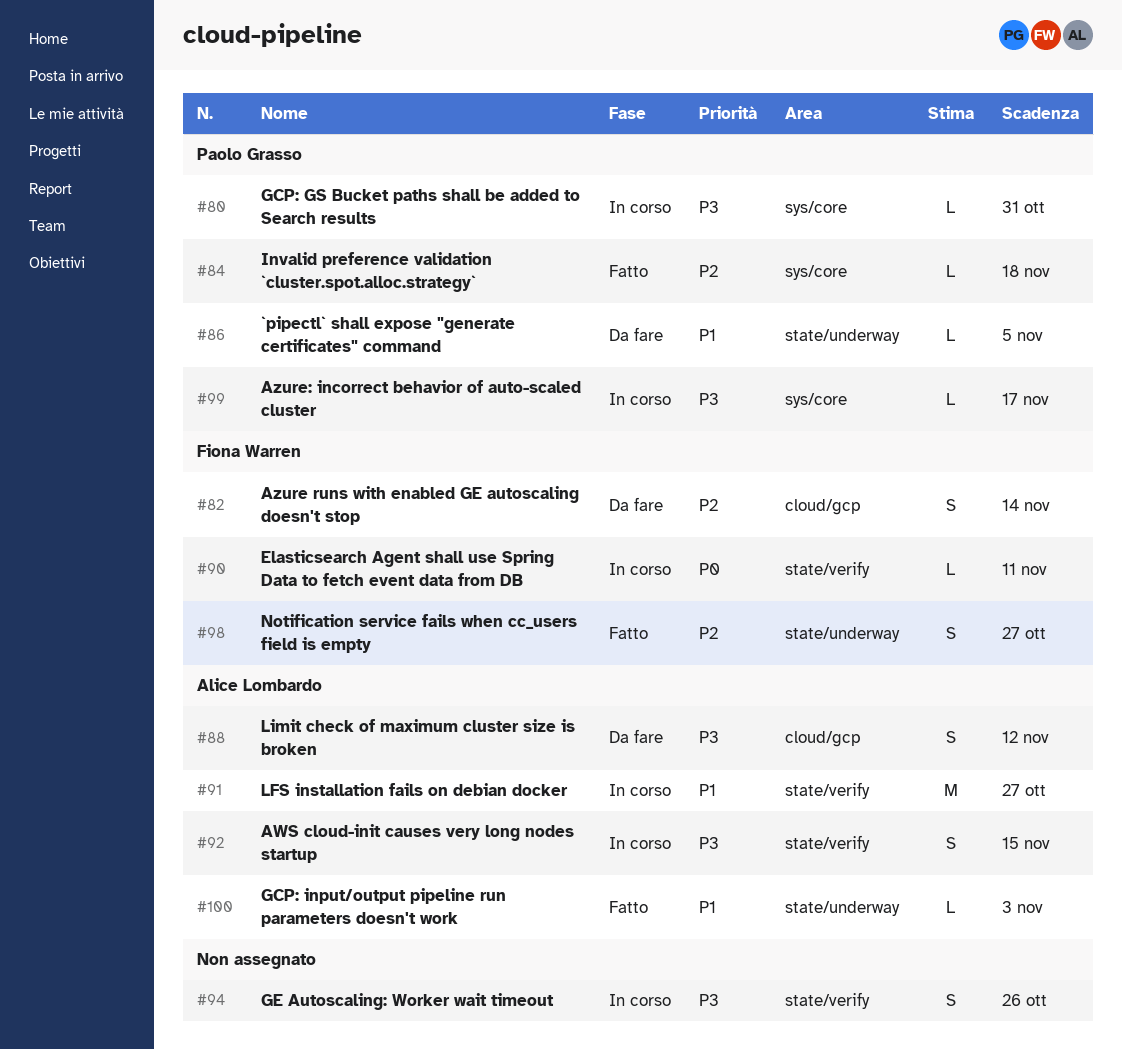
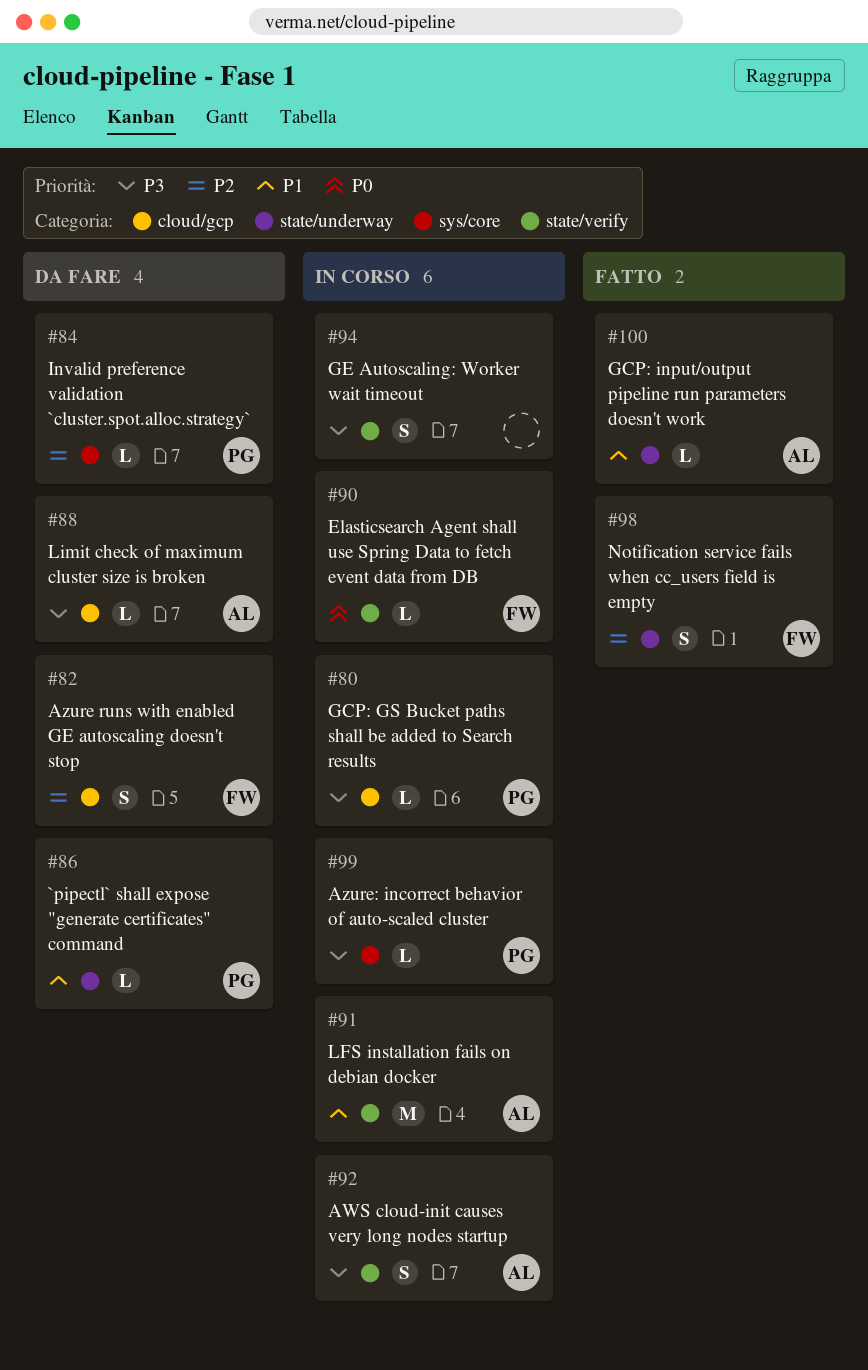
#80, label: sys/core -> cloud/gcp
#84, status: Fatto -> Da fare
#88, estimate: S -> L

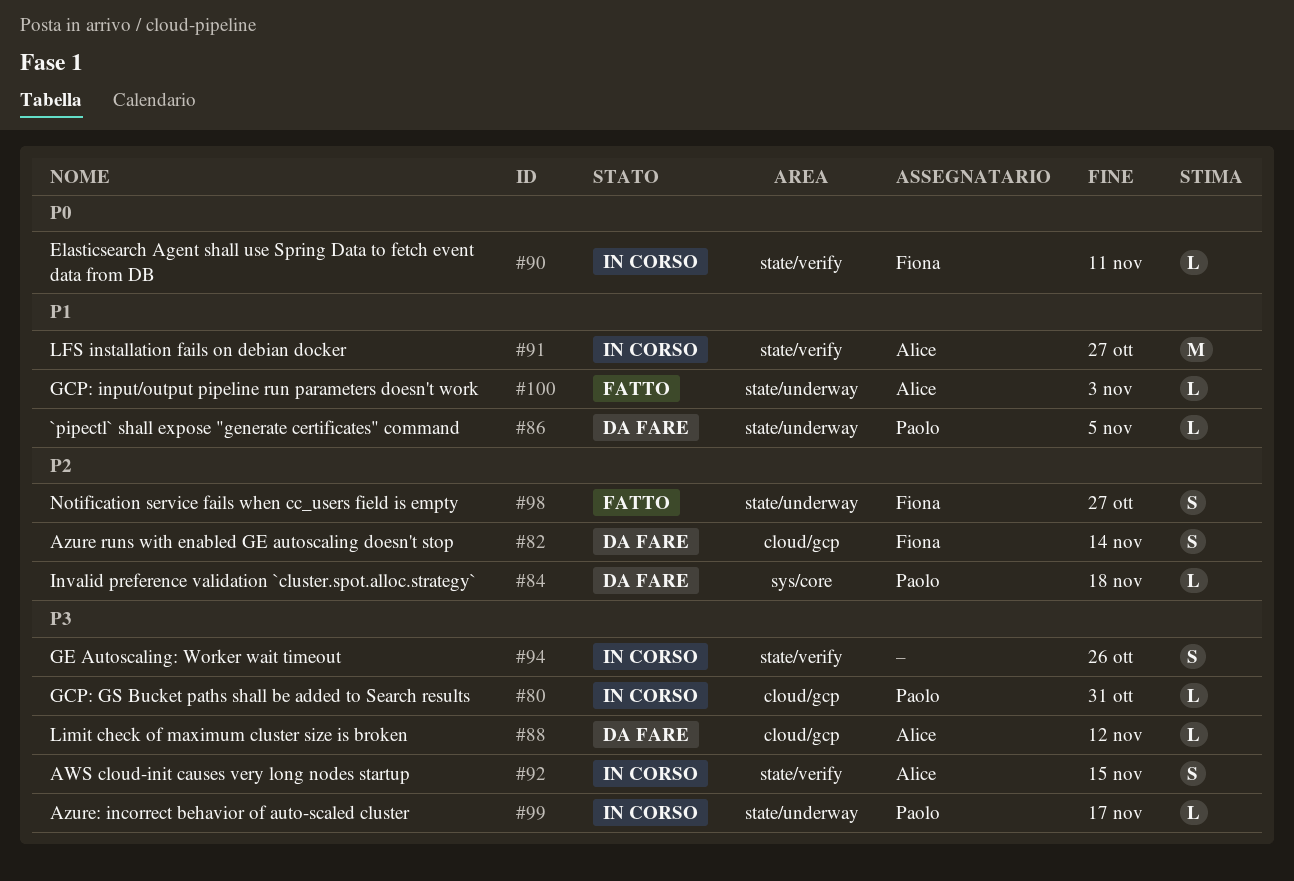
#99, label: sys/core -> state/underway

